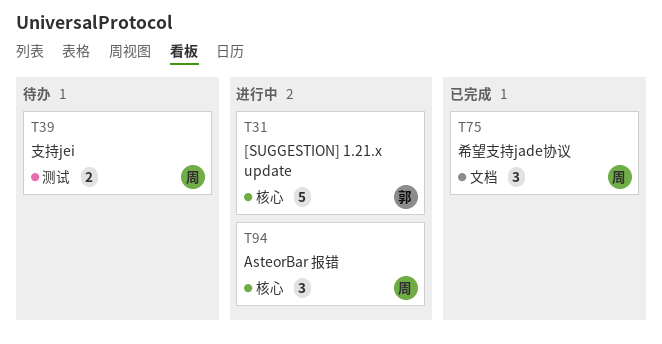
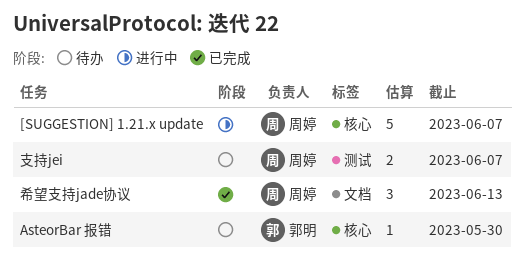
[SUGGESTION] 1.21.x update, owner: 郭明 -> 周婷
AsteorBar 报错, status: 进行中 -> 待办
AsteorBar 报错, owner: 周婷 -> 郭明
AsteorBar 报错, estimate: 3 -> 1

